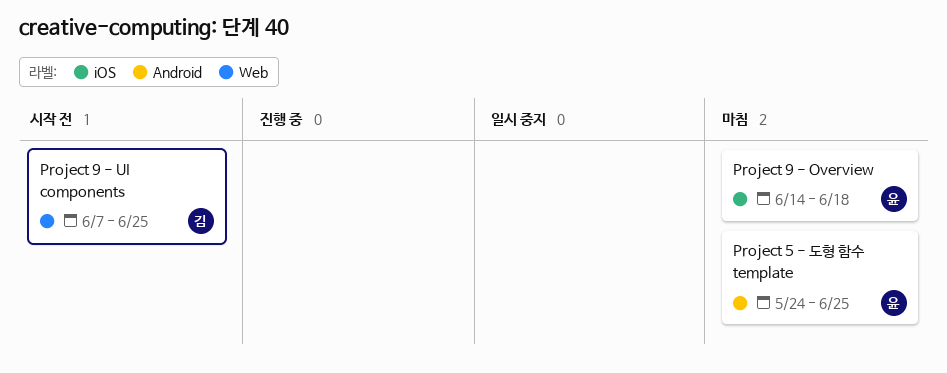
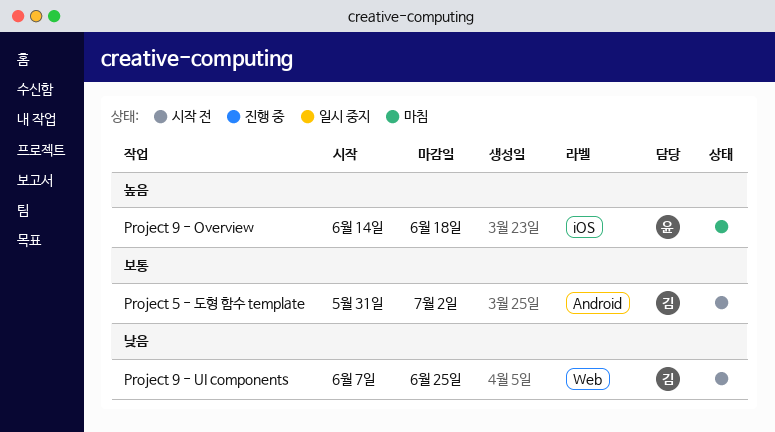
Project 5 - 도형 함수 template, status: 마침 -> 시작 전
Project 5 - 도형 함수 template, owner: 윤 -> 김
Project 5 - 도형 함수 template, start: May 24 -> May 31
Project 5 - 도형 함수 template, due: Jun 25 -> Jul 2

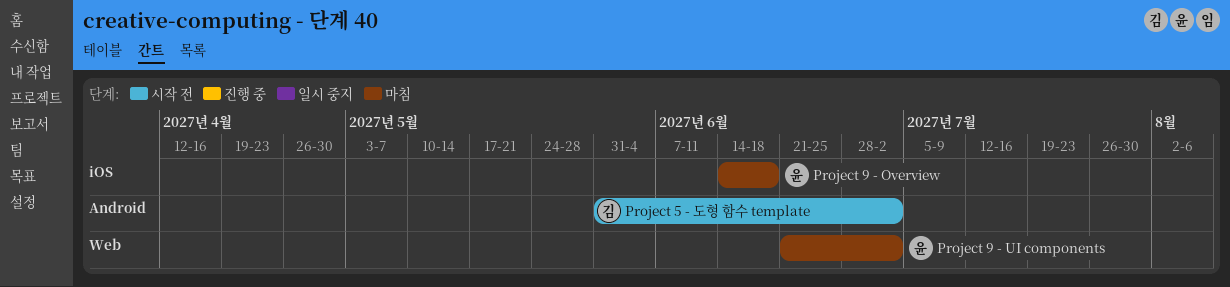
Project 9 - UI components, status: 시작 전 -> 마침
Project 9 - UI components, owner: 김 -> 윤
Project 9 - UI components, start: Jun 7 -> Jun 21
Project 9 - UI components, due: Jun 25 -> Jul 2

